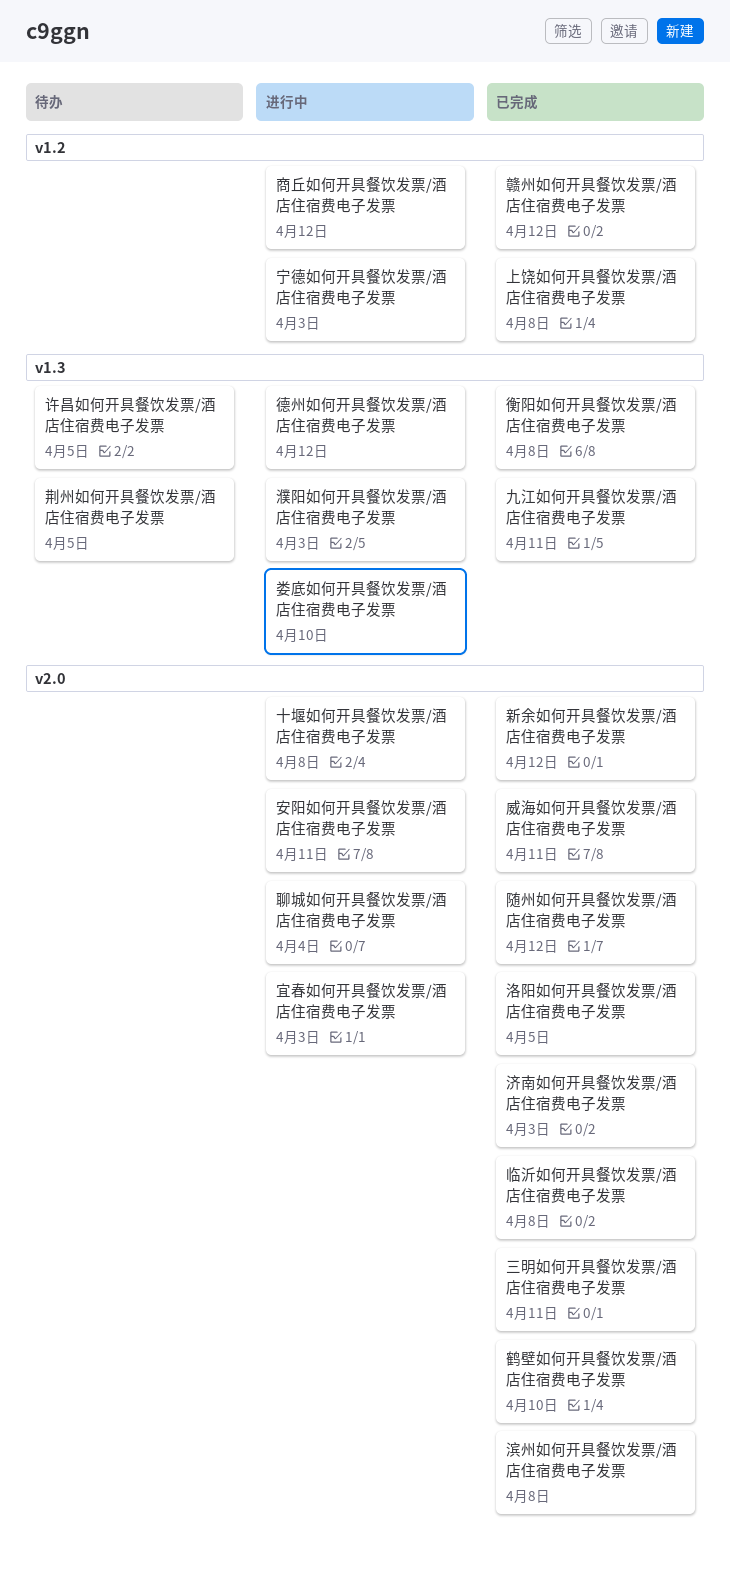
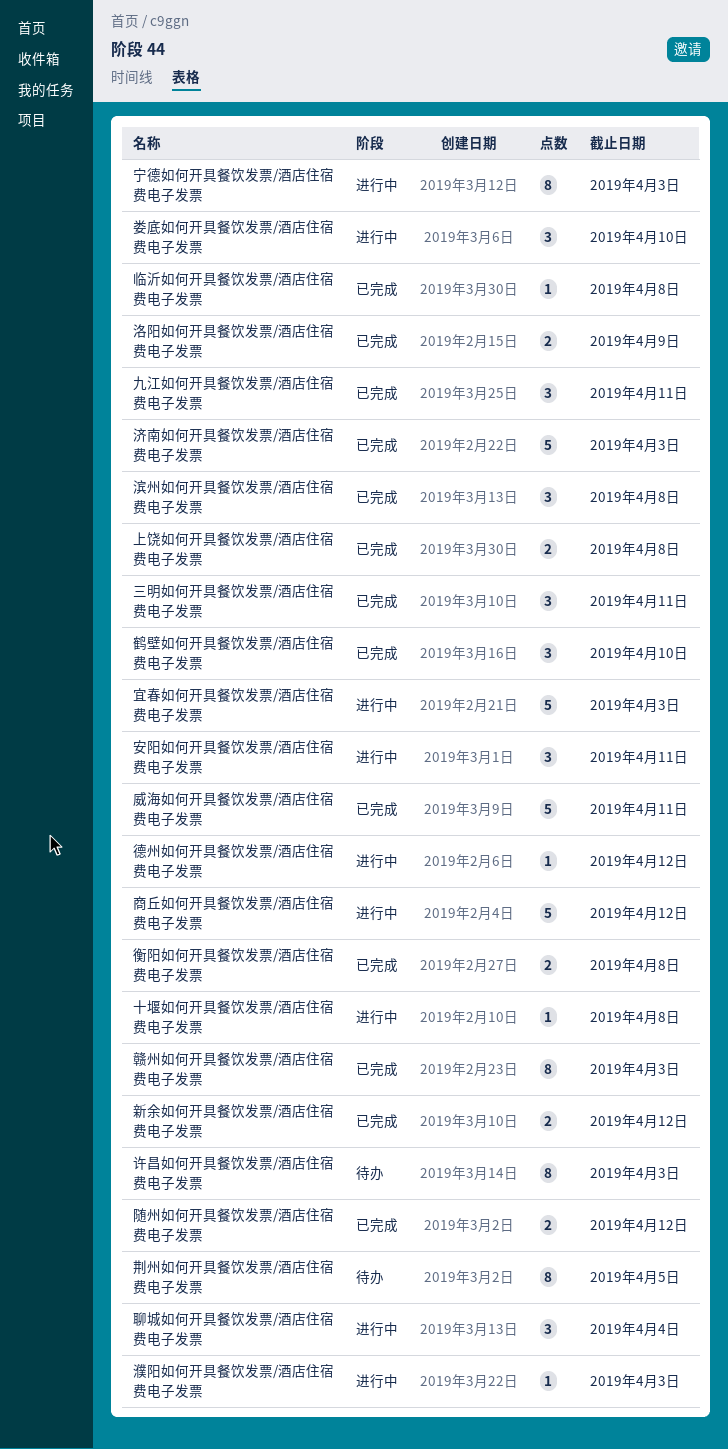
洛阳如何开具餐饮发票/酒店住宿费电子发票, due: Apr 5 -> Apr 9
许昌如何开具餐饮发票/酒店住宿费电子发票, due: Apr 5 -> Apr 3
赣州如何开具餐饮发票/酒店住宿费电子发票, due: Apr 12 -> Apr 3

